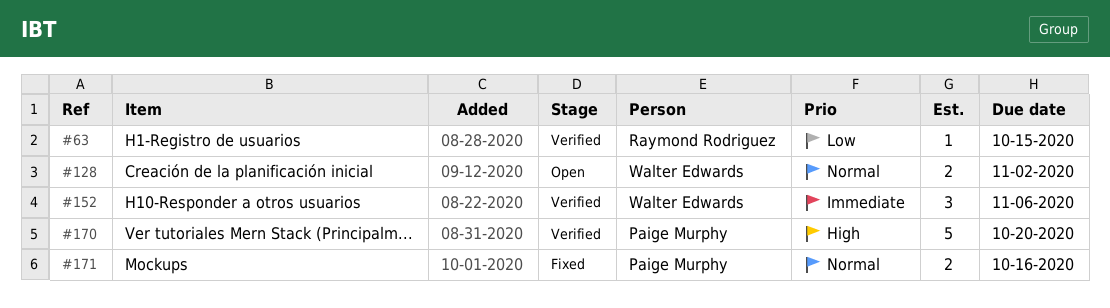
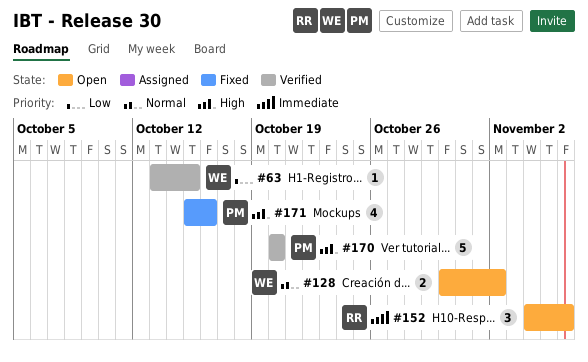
#63, owner: Raymond Rodriguez -> Walter Edwards
#152, status: Verified -> Open
#152, owner: Walter Edwards -> Raymond Rodriguez
#171, priority: Normal -> High
#171, estimate: 2 -> 4

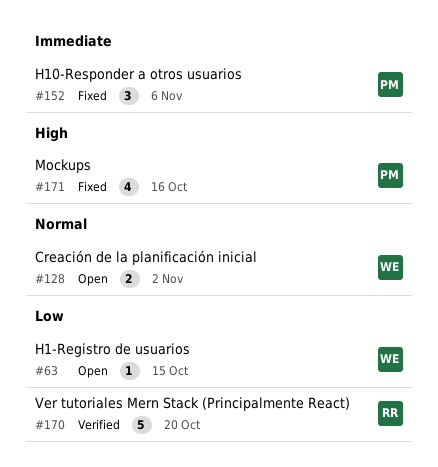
#63, status: Verified -> Open
#152, status: Open -> Fixed
#152, owner: RR -> PM
#170, owner: PM -> RR
#170, priority: High -> Low

